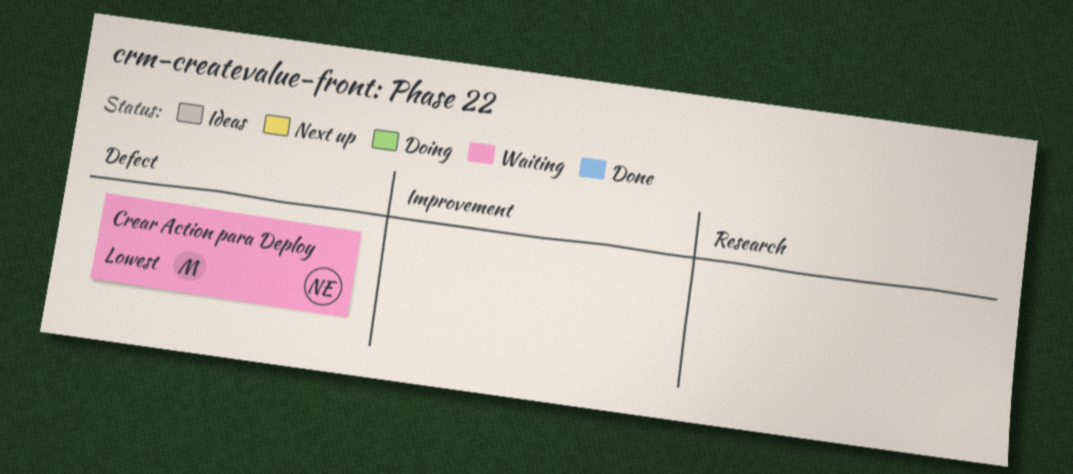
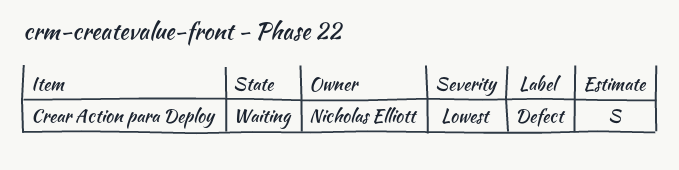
Crear Action para Deploy, estimate: M -> S

